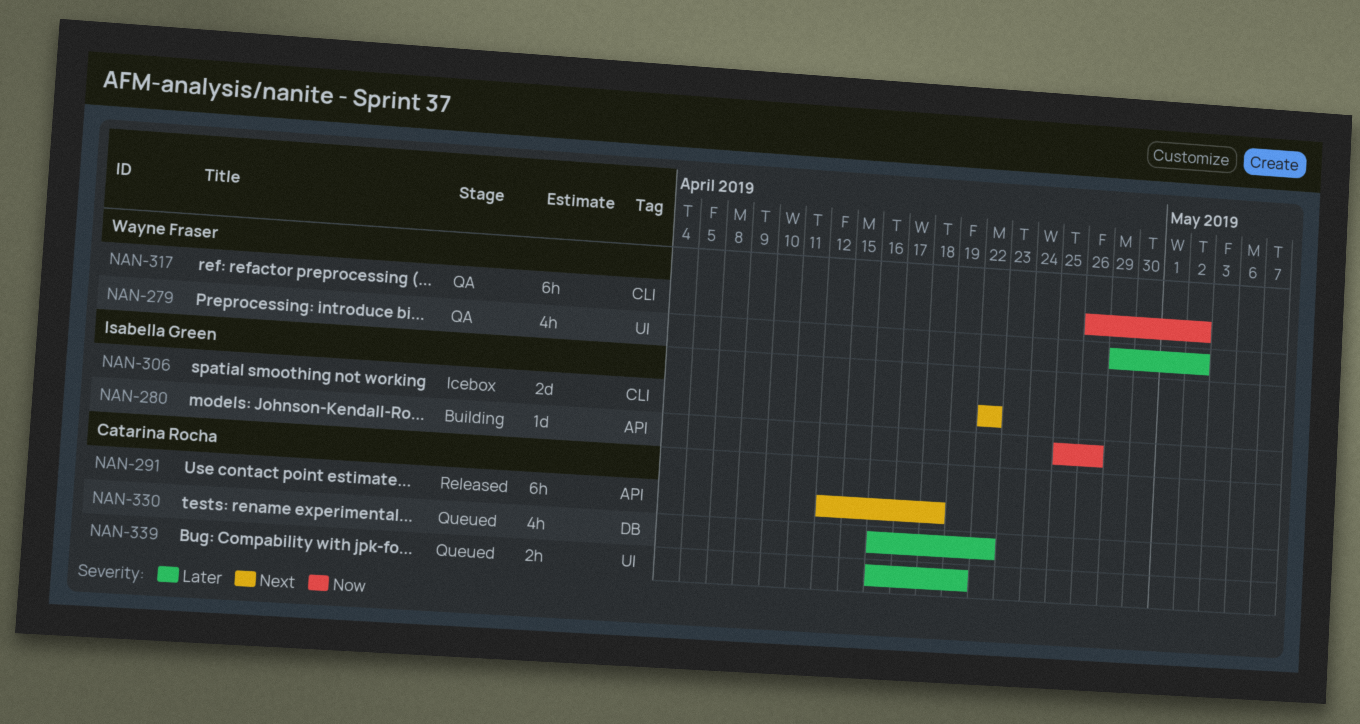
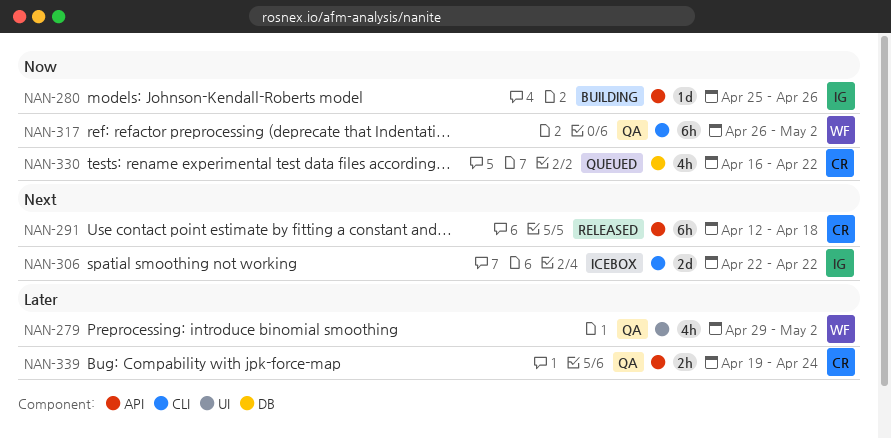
NAN-330, priority: Later -> Now
NAN-339, status: Queued -> QA
NAN-339, label: UI -> API
NAN-339, start: Apr 16 -> Apr 19
NAN-339, due: Apr 19 -> Apr 24

